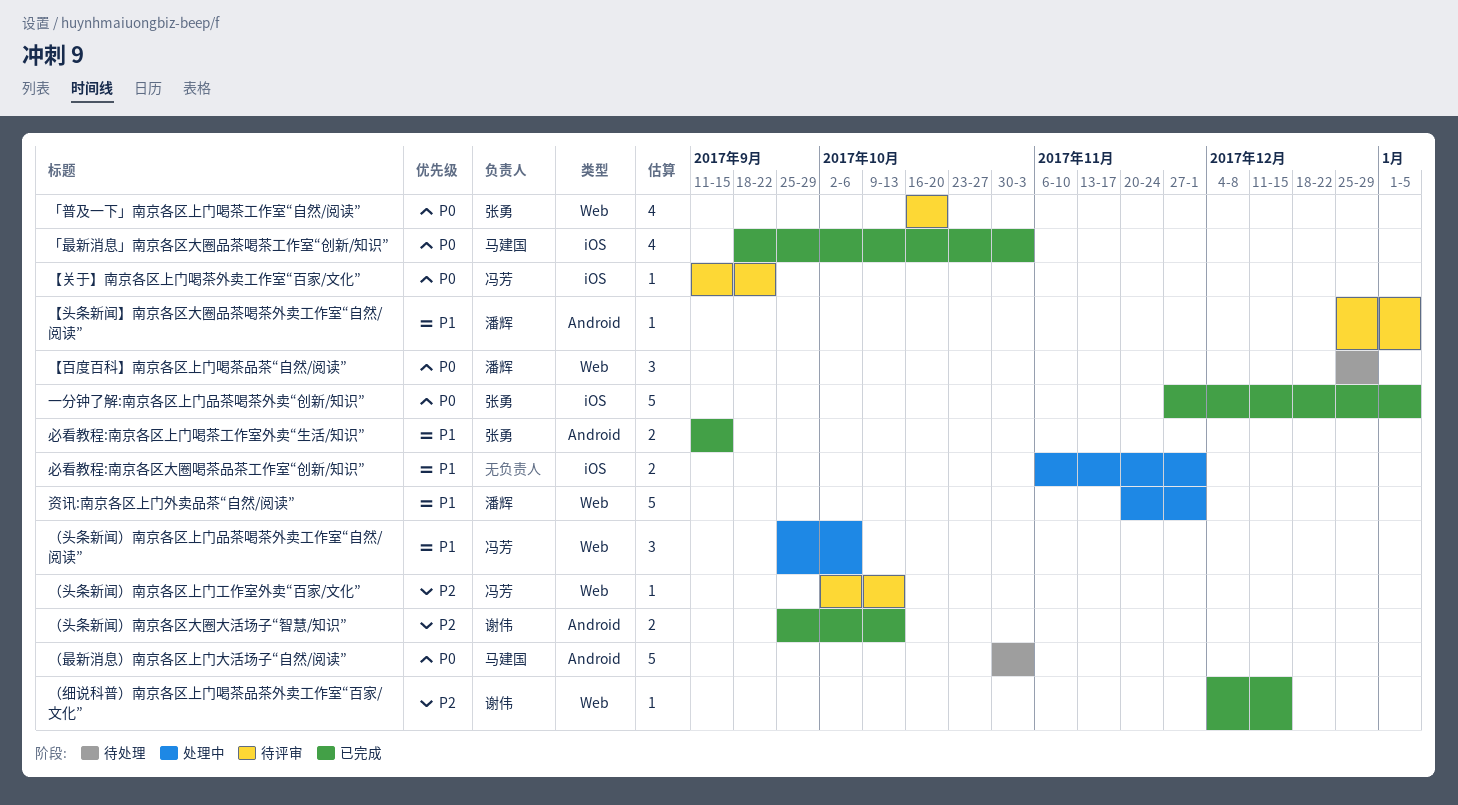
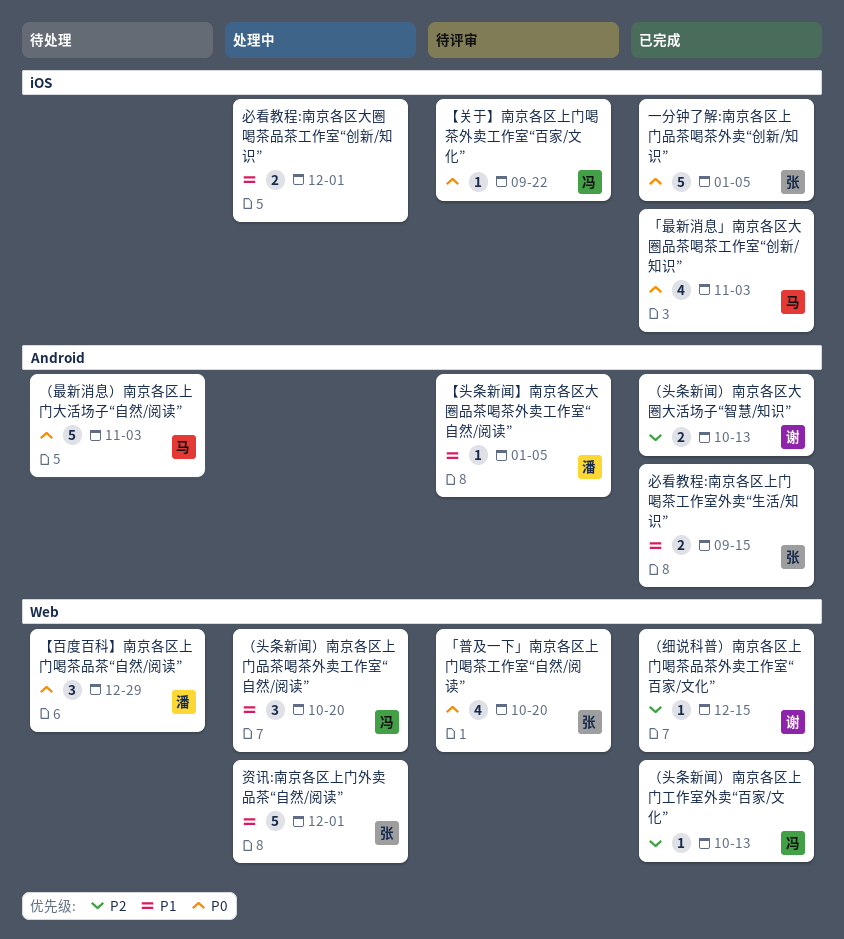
资讯:南京各区上门外卖品茶“自然/阅读”, owner: 潘辉 -> 张勇
（头条新闻）南京各区上门品茶喝茶外卖工作室“自然/阅读”, due: Oct 6 -> Oct 20
（头条新闻）南京各区上门工作室外卖“百家/文化”, status: 待评审 -> 已完成

